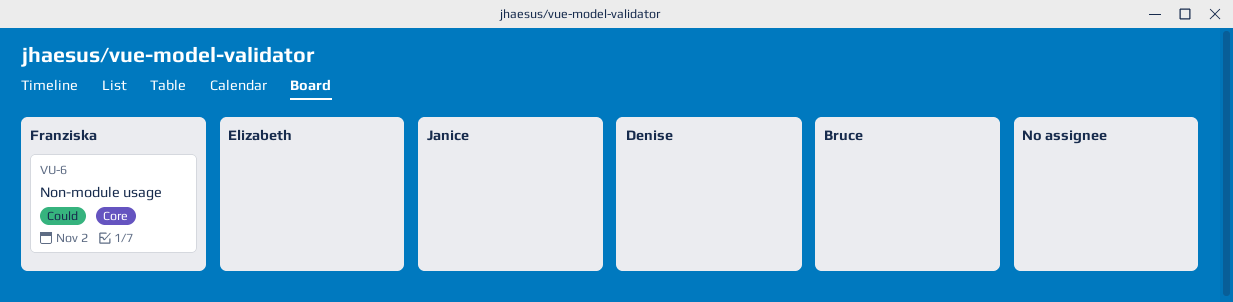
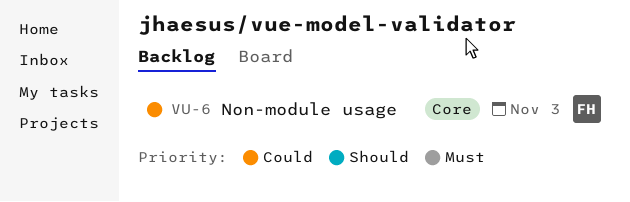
VU-6, due: Nov 2 -> Nov 3

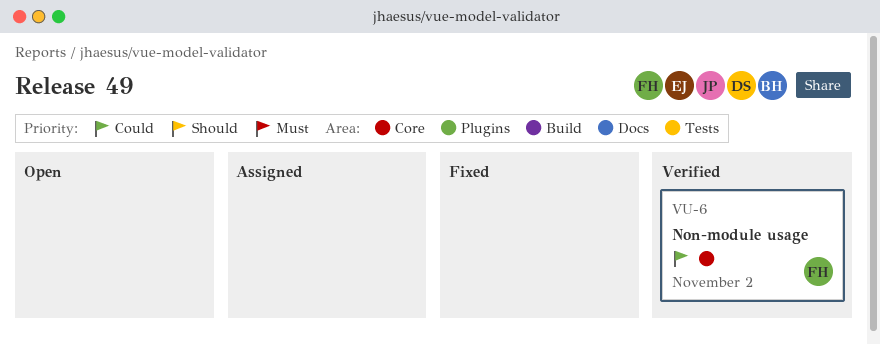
VU-6, due: Nov 3 -> Nov 2

